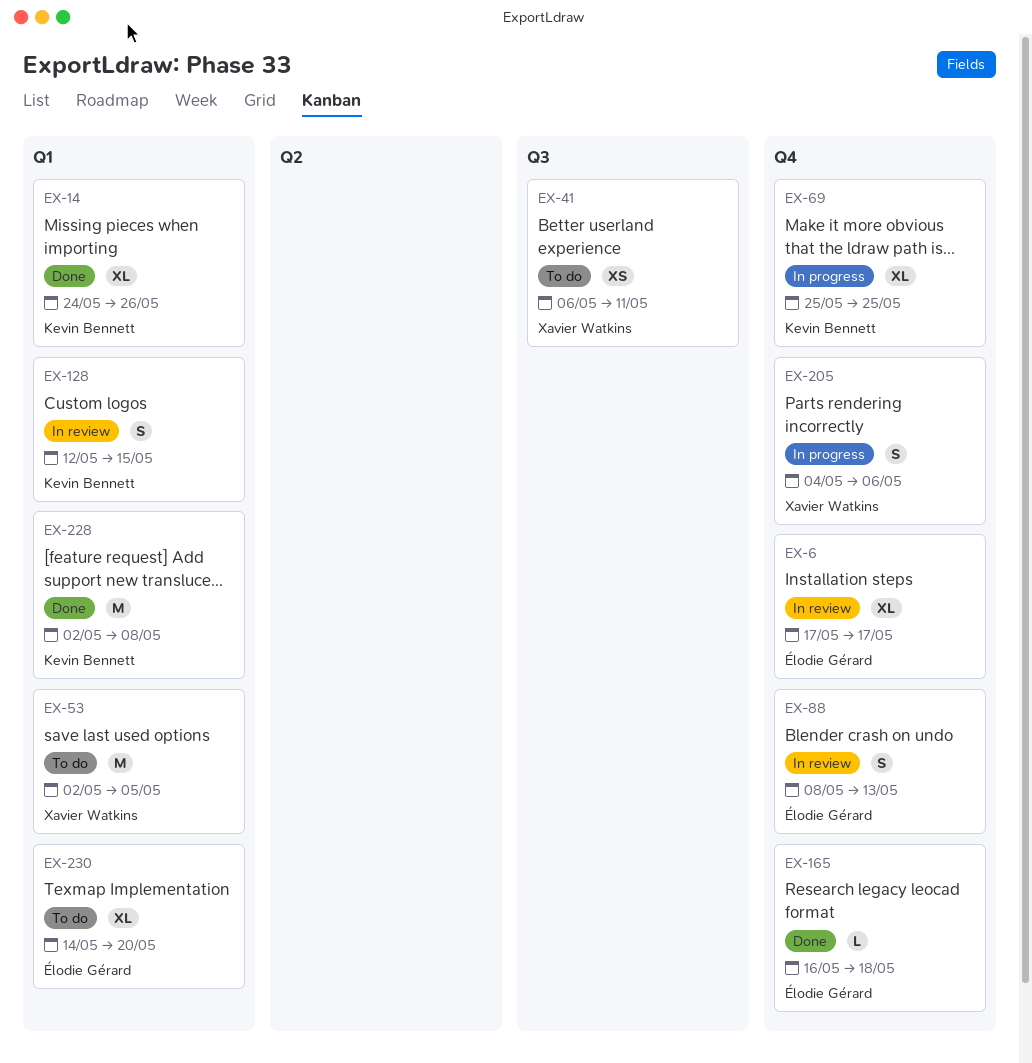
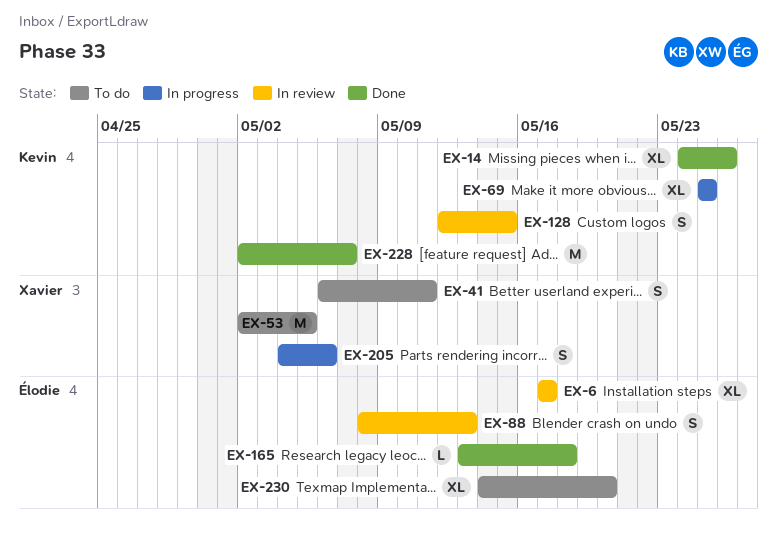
EX-41, estimate: XS -> S
EX-165, start: May 16 -> May 13
EX-228, due: May 8 -> May 7

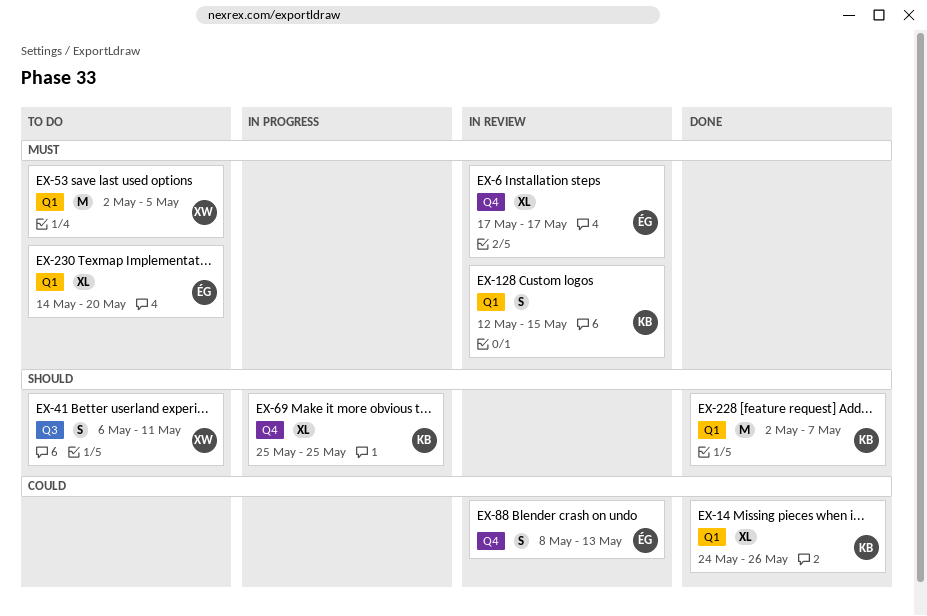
EX-165: present -> none
EX-205: present -> none

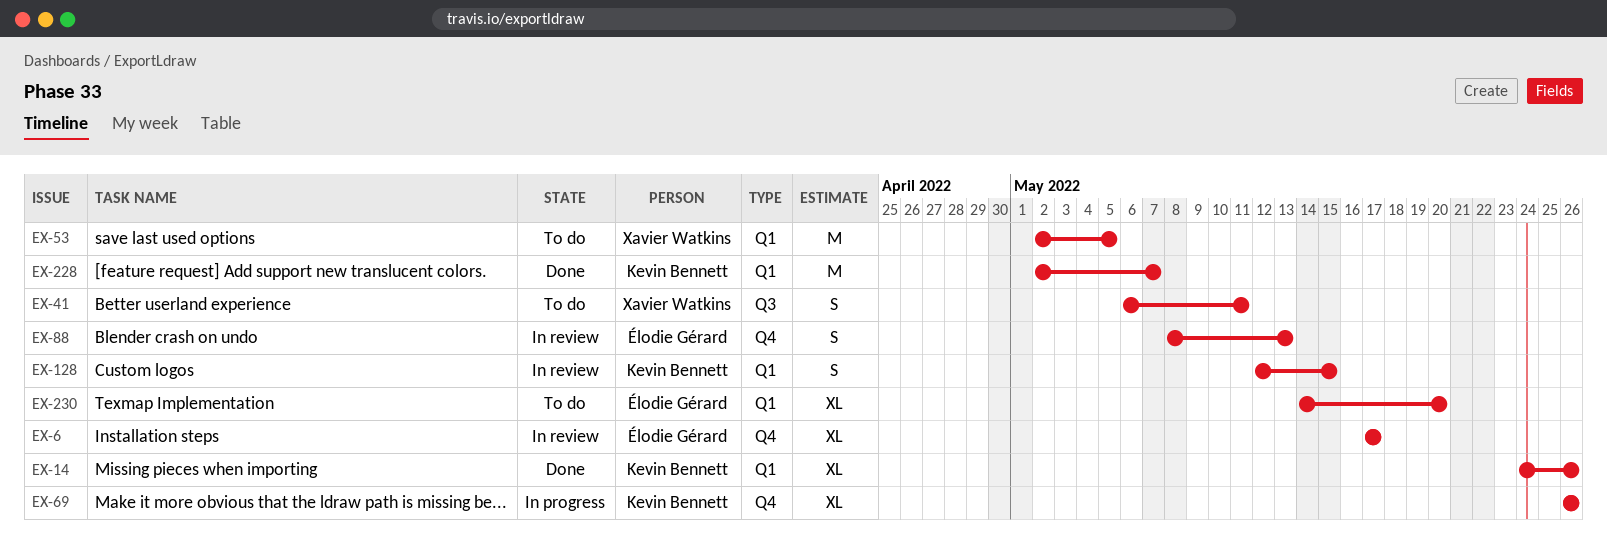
EX-69, start: May 25 -> May 26
EX-69, due: May 25 -> May 26

